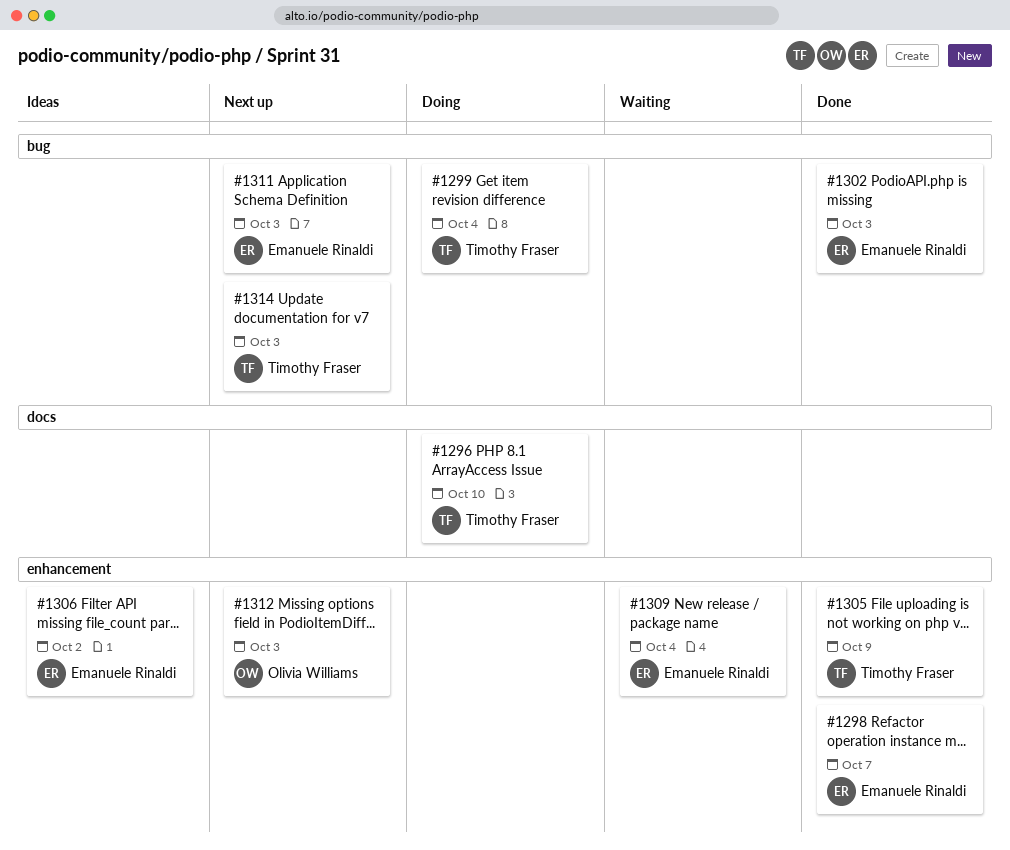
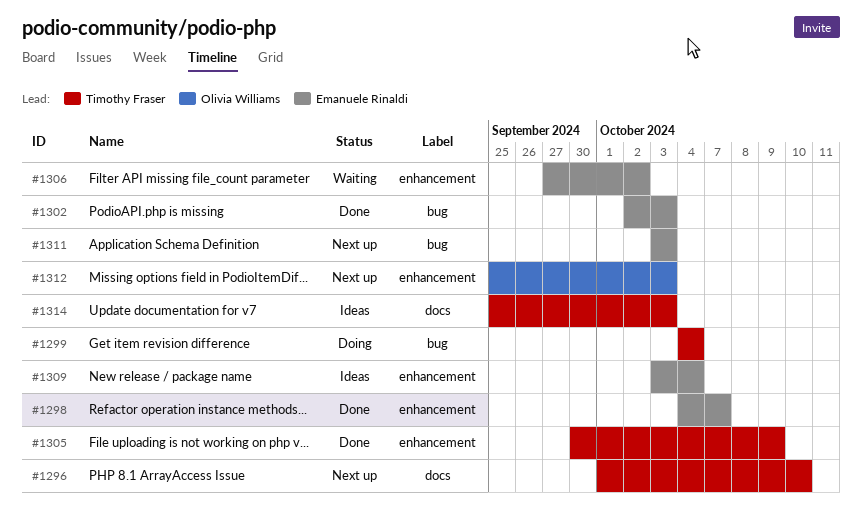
#1296, status: Doing -> Next up
#1306, status: Ideas -> Waiting
#1309, status: Waiting -> Ideas
#1314, status: Next up -> Ideas
#1314, label: bug -> docs

